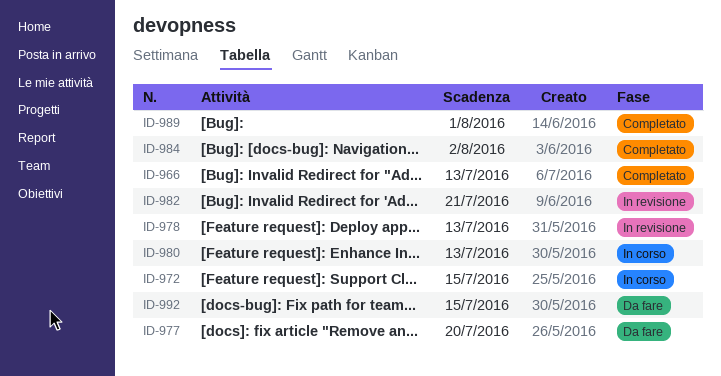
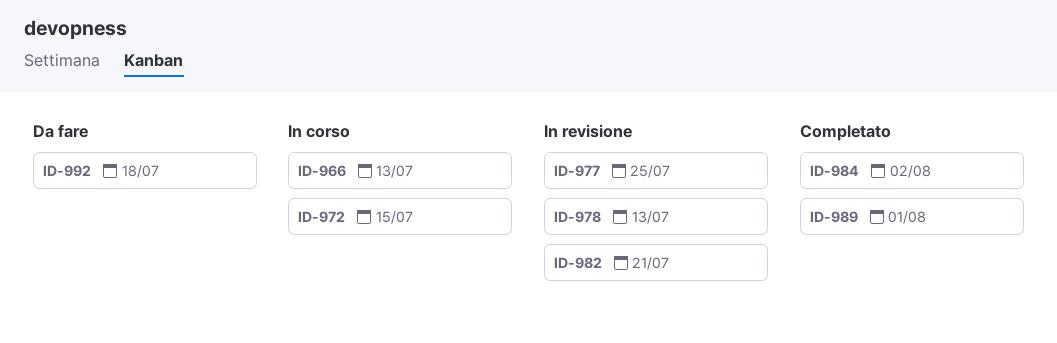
ID-966, status: Completato -> In corso
ID-977, status: Da fare -> In revisione
ID-977, due: Jul 20 -> Jul 25
ID-980: present -> none
ID-992, due: Jul 15 -> Jul 18

